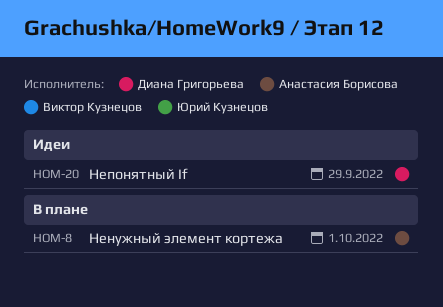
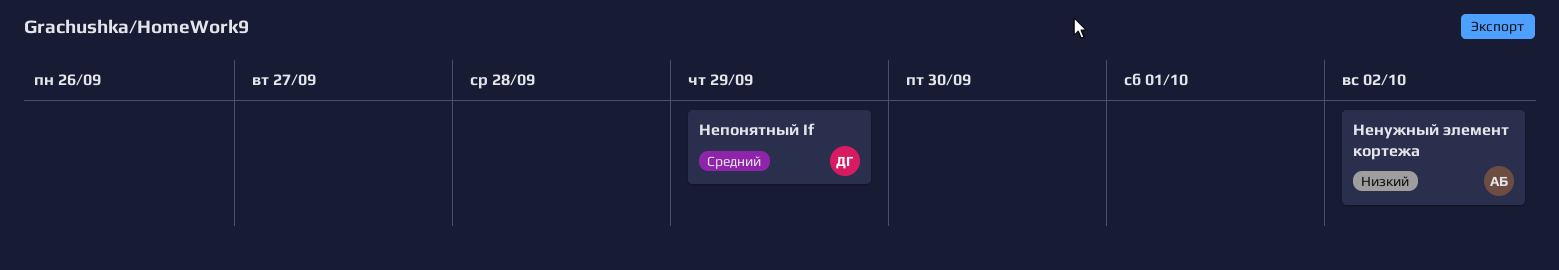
Ненужный элемент кортежа, due: Oct 1 -> Oct 2

